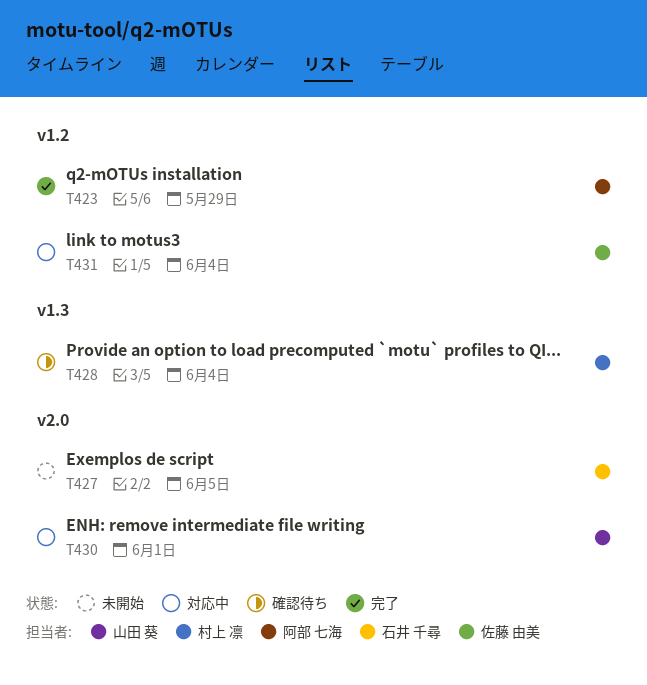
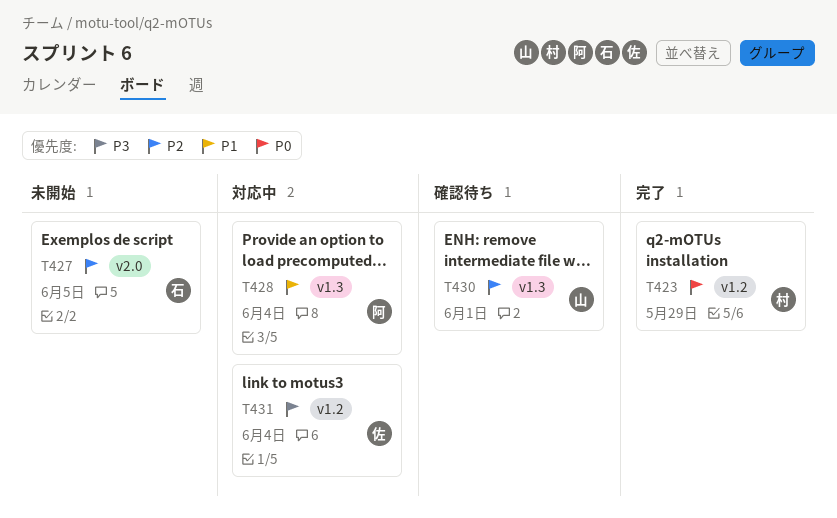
T423, owner: 阿部 七海 -> 村上 凛
T428, status: 確認待ち -> 対応中
T428, owner: 村上 凛 -> 阿部 七海
T430, status: 対応中 -> 確認待ち
T430, label: v2.0 -> v1.3

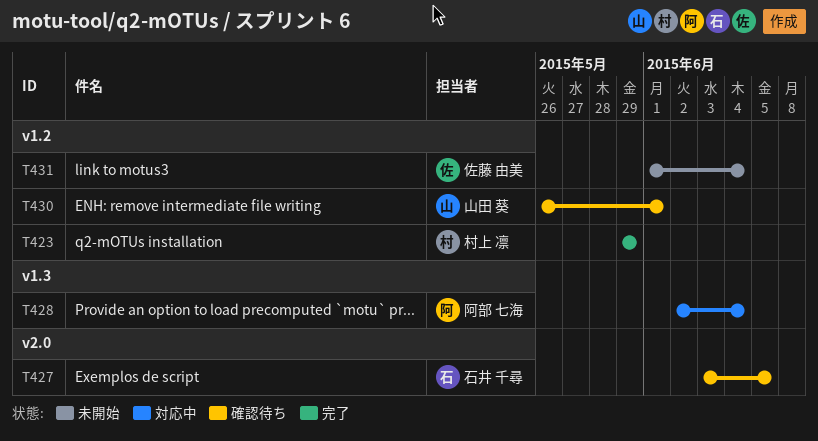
T427, status: 未開始 -> 確認待ち
T430, label: v1.3 -> v1.2
T431, status: 対応中 -> 未開始

